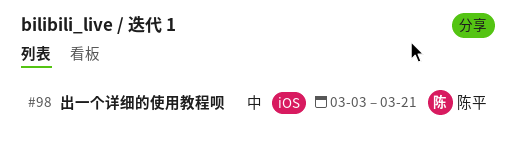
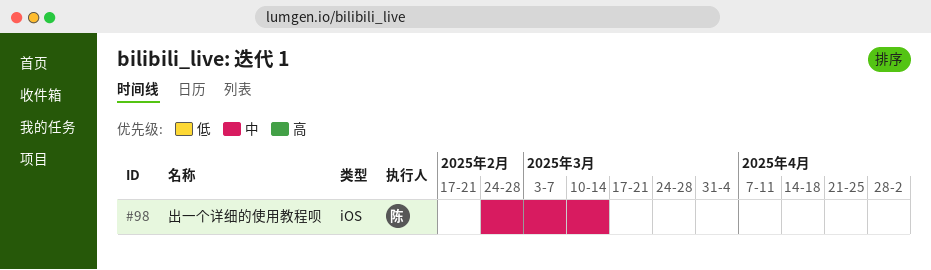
#98, start: Mar 3 -> Feb 24
#98, due: Mar 21 -> Mar 14

